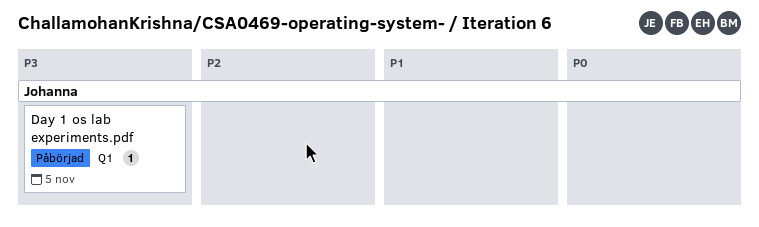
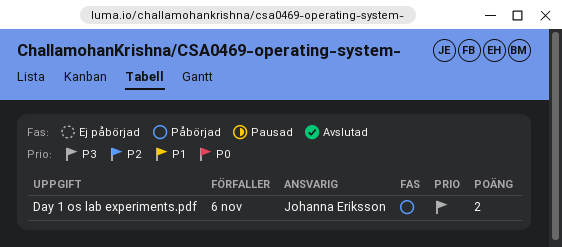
Day 1 os lab experiments.pdf, estimate: 1 -> 2
Day 1 os lab experiments.pdf, due: Nov 5 -> Nov 6

